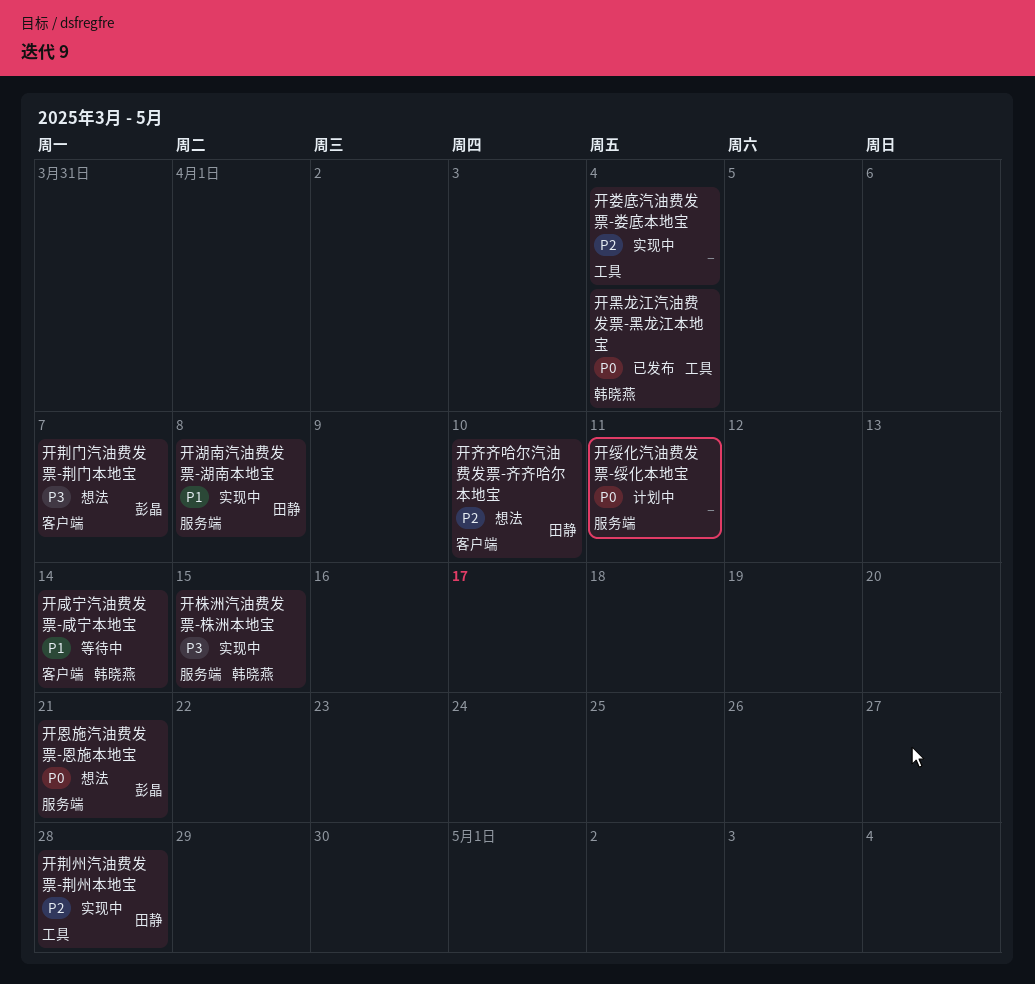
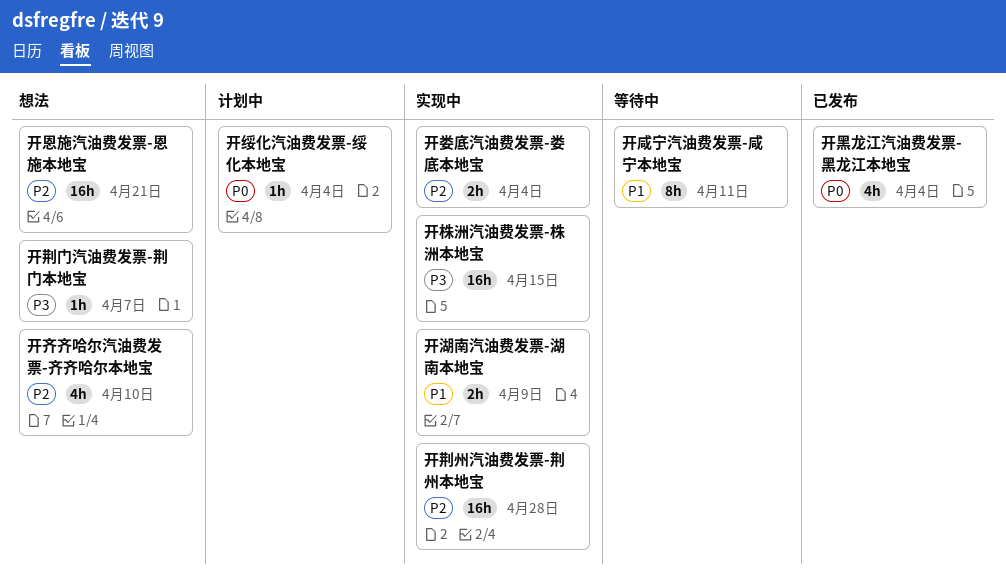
开咸宁汽油费发票-咸宁本地宝, due: Apr 14 -> Apr 11
开恩施汽油费发票-恩施本地宝, priority: P0 -> P2
开湖南汽油费发票-湖南本地宝, due: Apr 8 -> Apr 9
开绥化汽油费发票-绥化本地宝, due: Apr 11 -> Apr 4

